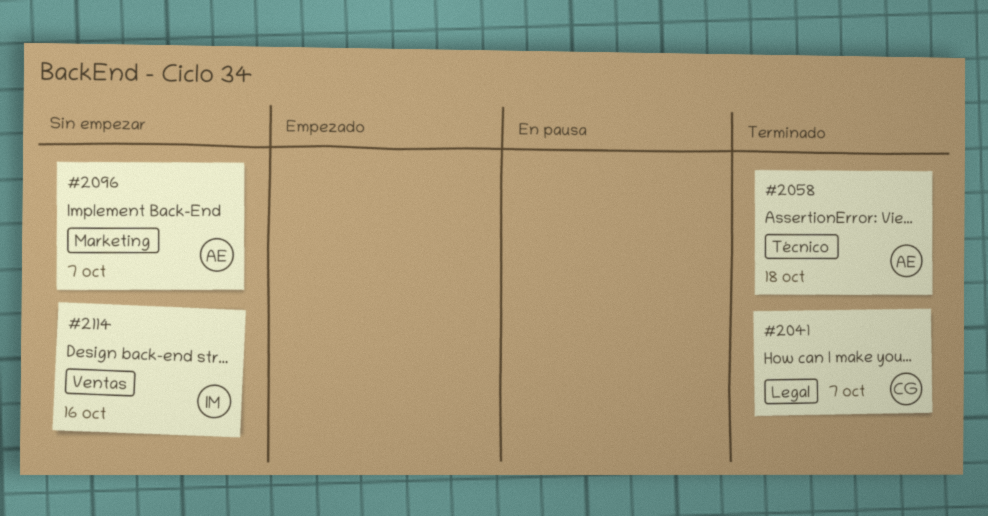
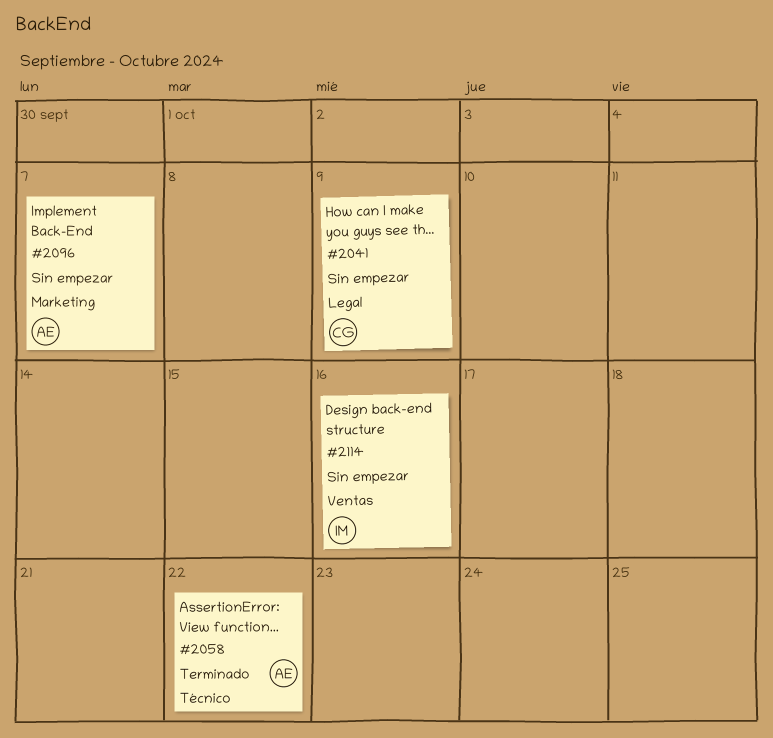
#2041, status: Terminado -> Sin empezar
#2041, due: Oct 7 -> Oct 9
#2058, due: Oct 18 -> Oct 22

